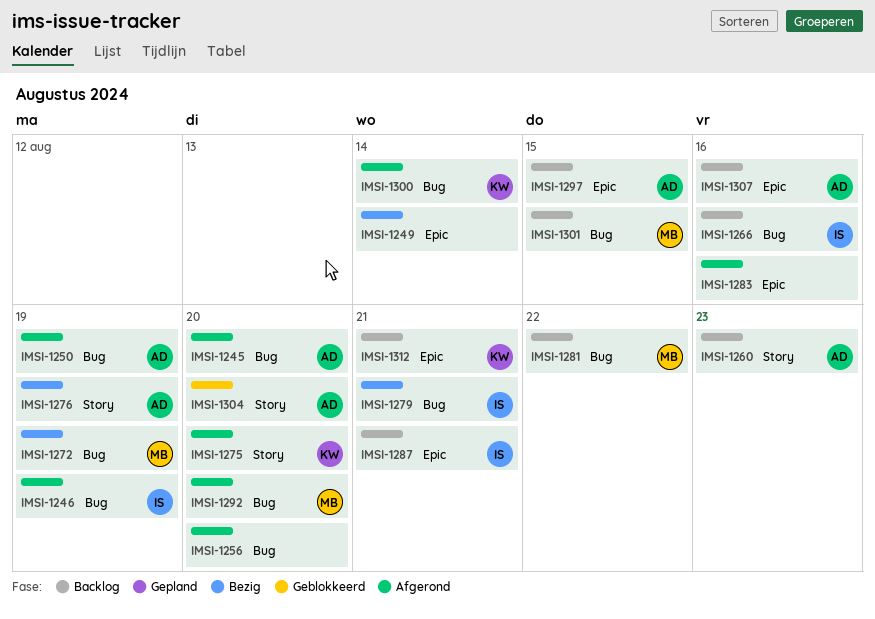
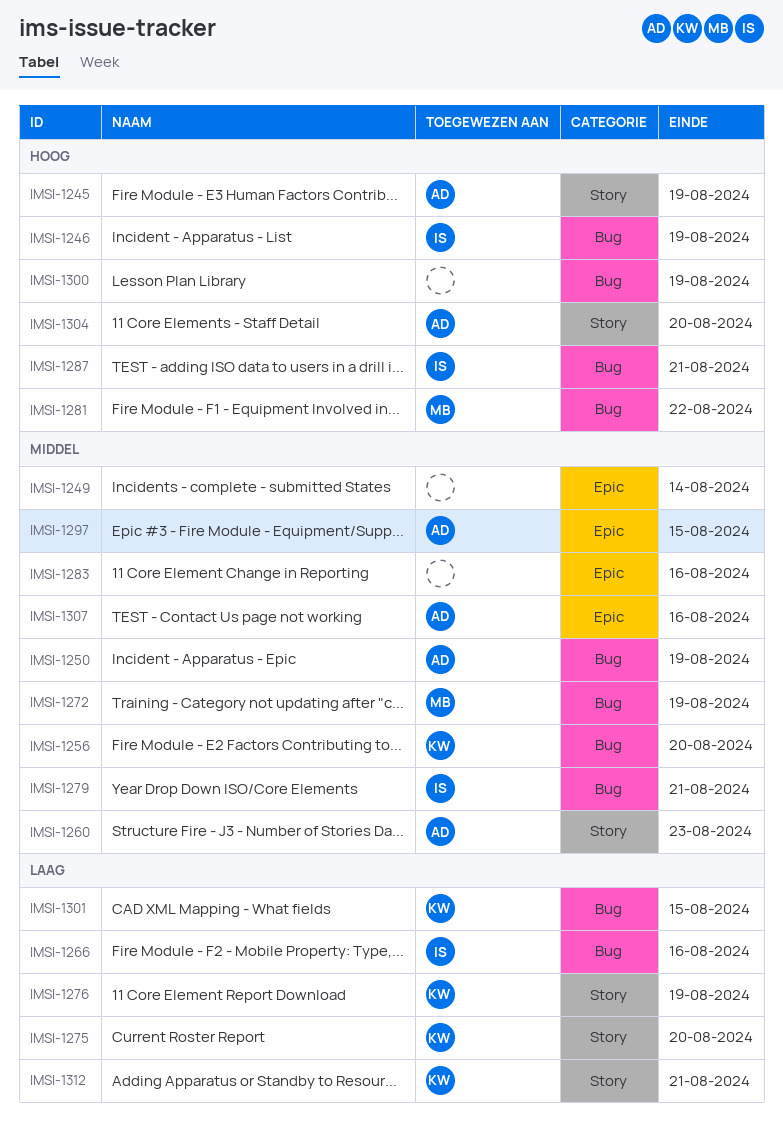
IMSI-1245, label: Bug -> Story
IMSI-1245, due: Aug 20 -> Aug 19
IMSI-1256, owner: none -> KW
IMSI-1276, owner: AD -> KW
IMSI-1287, label: Epic -> Bug
IMSI-1292: present -> none
IMSI-1300, owner: KW -> none
IMSI-1300, due: Aug 14 -> Aug 19
IMSI-1301, owner: MB -> KW
IMSI-1312, label: Epic -> Story

